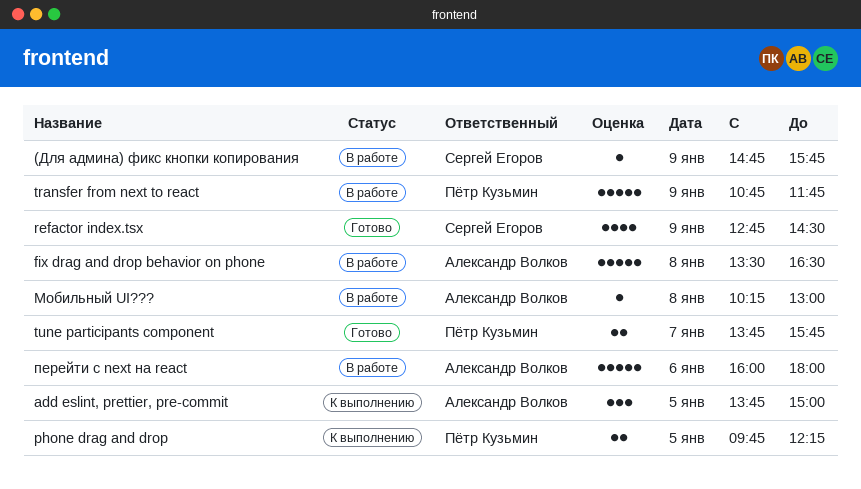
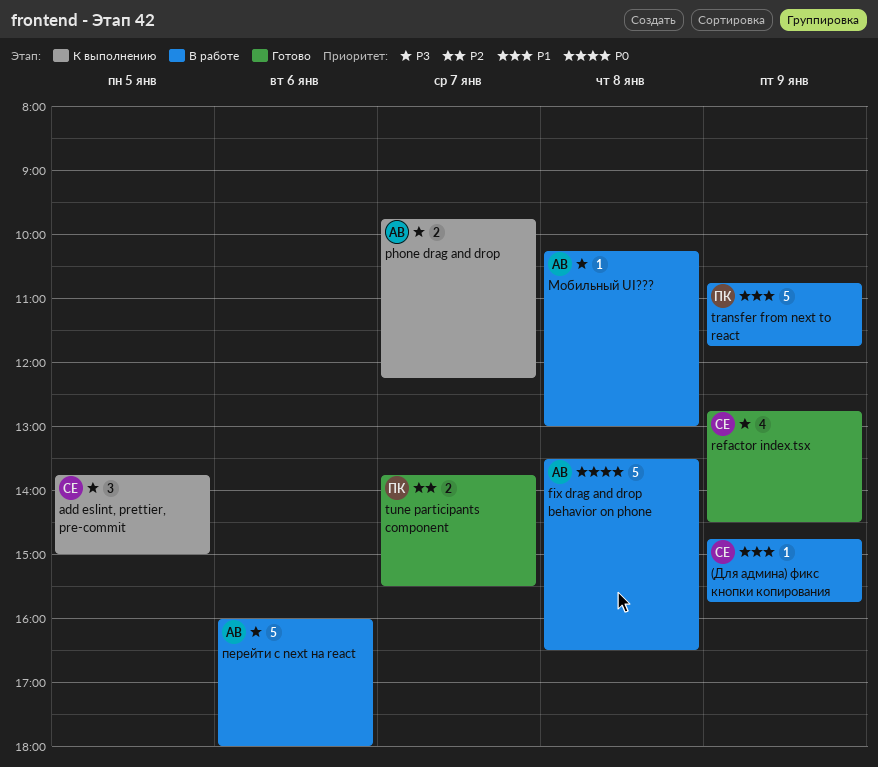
add eslint, prettier, pre-commit, owner: Александр Волков -> Сергей Егоров
phone drag and drop, owner: Пётр Кузьмин -> Александр Волков
phone drag and drop, day: Jan 5 -> Jan 7
tune participants component, ends: 15:45 -> 15:30

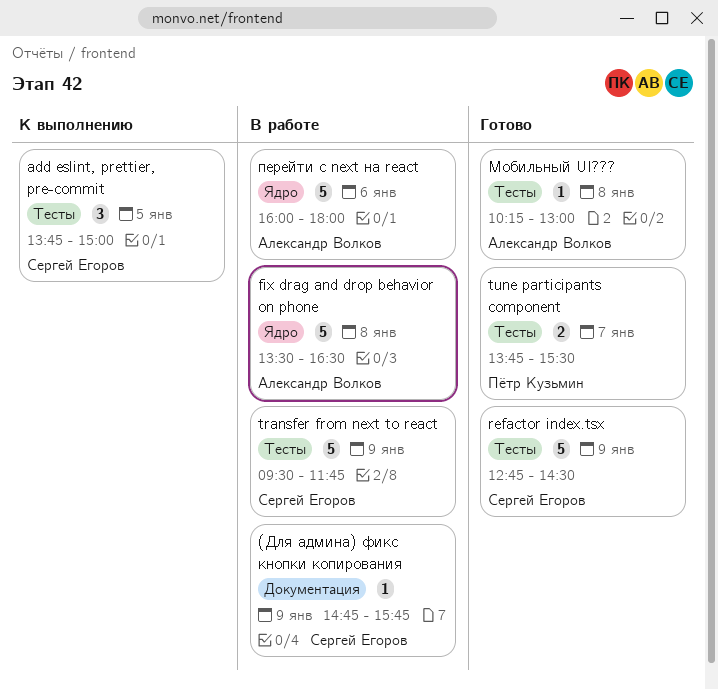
phone drag and drop: present -> none
refactor index.tsx, estimate: 4 -> 5
transfer from next to react, owner: Пётр Кузьмин -> Сергей Егоров
transfer from next to react, begins: 10:45 -> 09:30
Мобильный UI???, status: В работе -> Готово

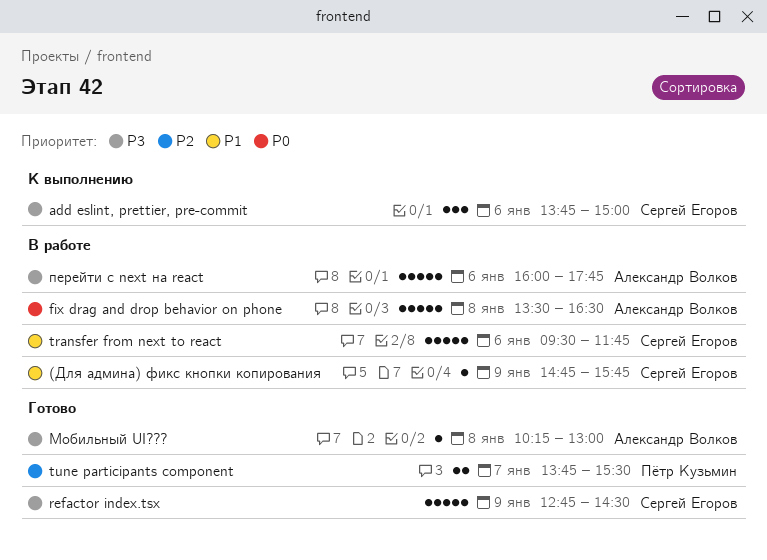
add eslint, prettier, pre-commit, day: Jan 5 -> Jan 6
transfer from next to react, day: Jan 9 -> Jan 6
перейти с next на react, ends: 18:00 -> 17:45

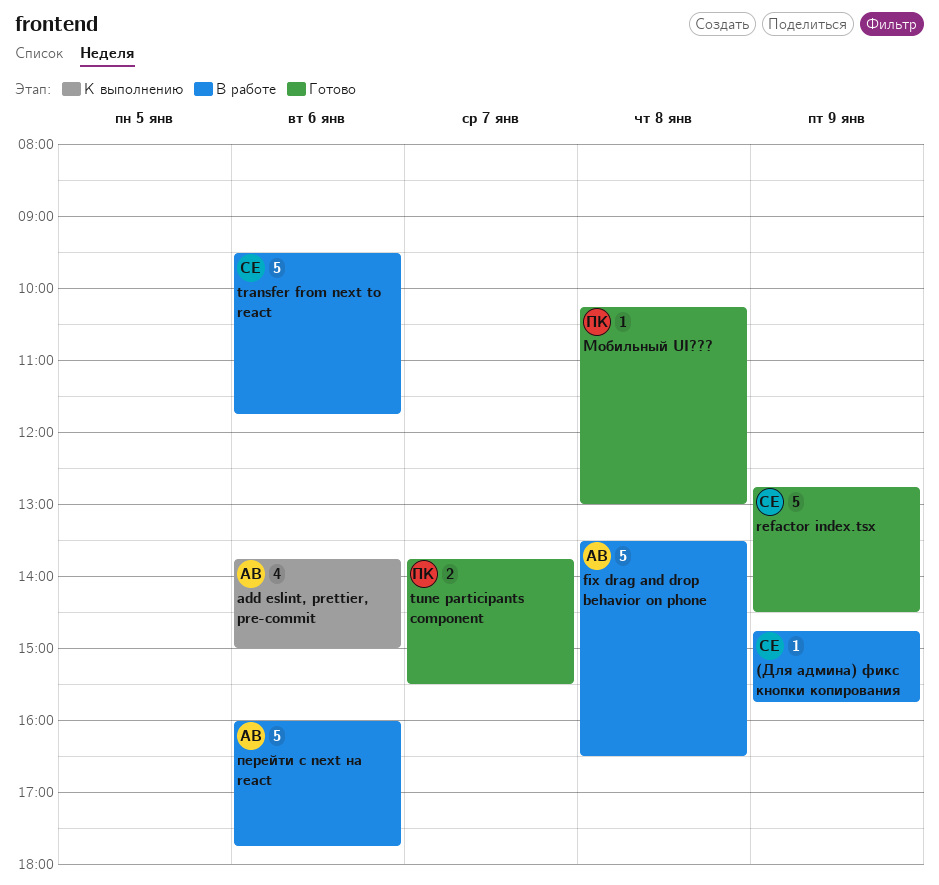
add eslint, prettier, pre-commit, owner: Сергей Егоров -> Александр Волков
add eslint, prettier, pre-commit, estimate: 3 -> 4
Мобильный UI???, owner: Александр Волков -> Пётр Кузьмин

